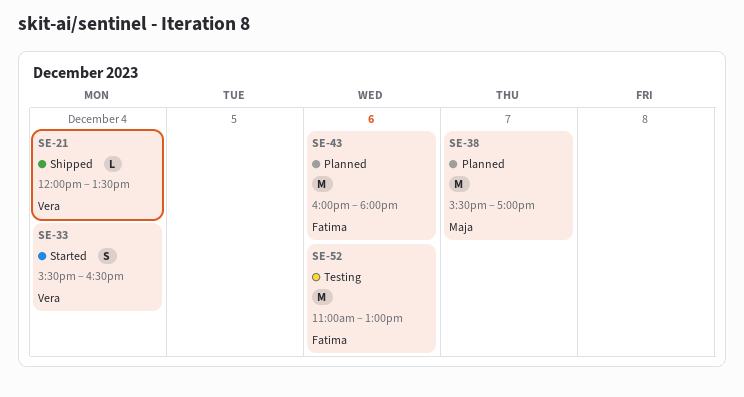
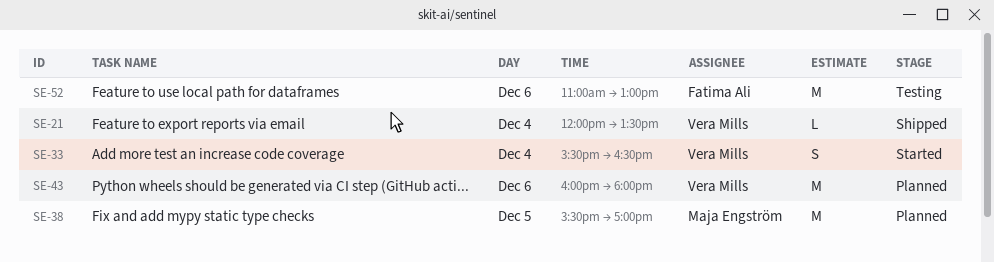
SE-38, day: Dec 7 -> Dec 5
SE-43, owner: Fatima Ali -> Vera Mills

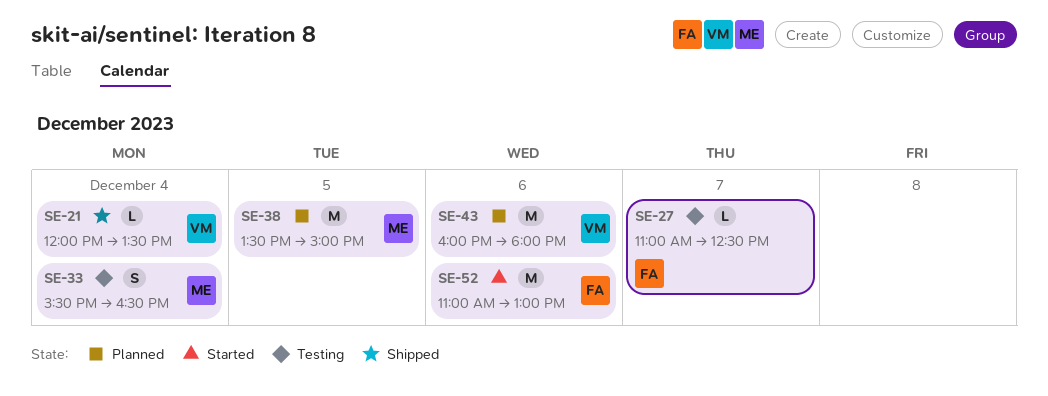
SE-27: none -> present
SE-33, status: Started -> Testing
SE-33, owner: Vera Mills -> Maja Engström
SE-38, begins: 15:30 -> 13:30
SE-38, ends: 17:00 -> 15:00
SE-52, status: Testing -> Started

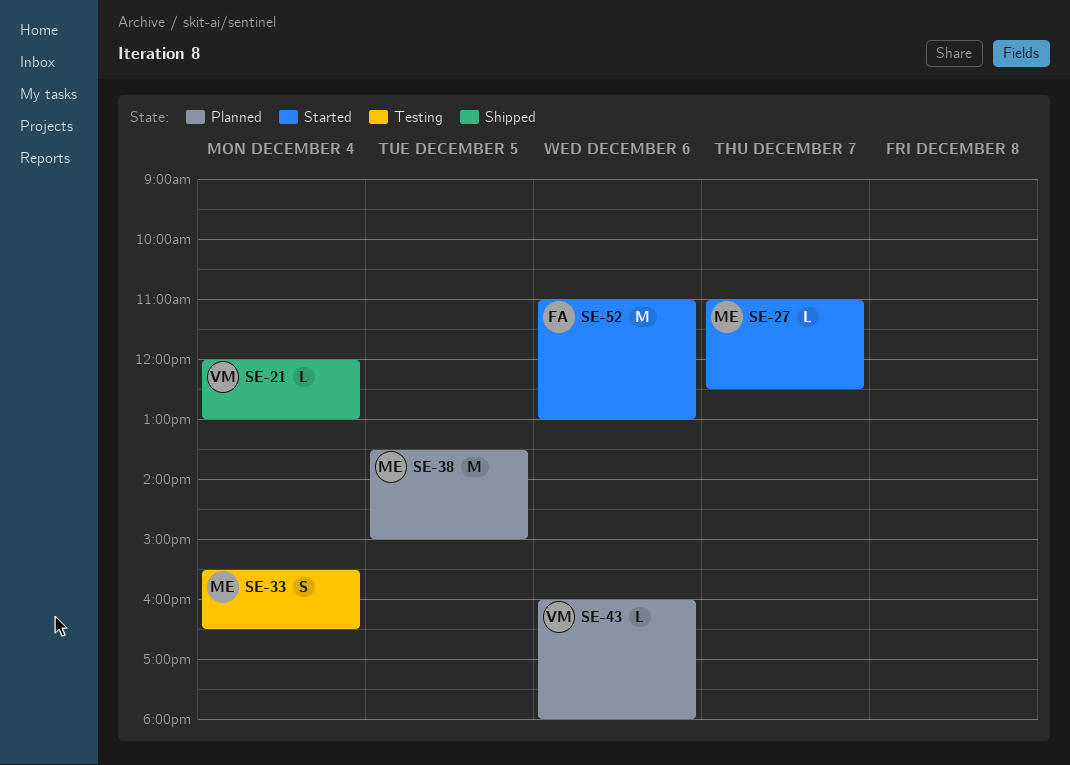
SE-21, ends: 13:30 -> 13:00
SE-27, status: Testing -> Started
SE-27, owner: FA -> ME
SE-43, estimate: M -> L

